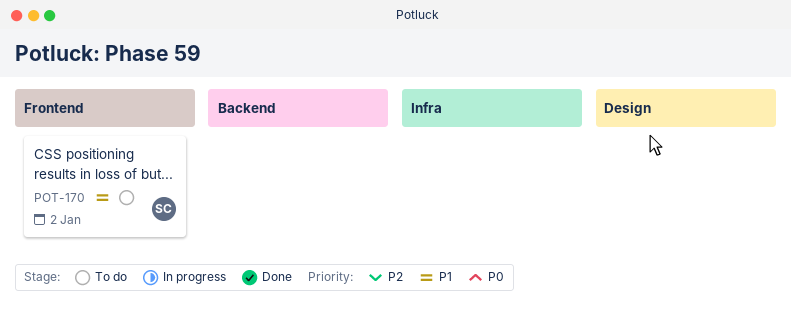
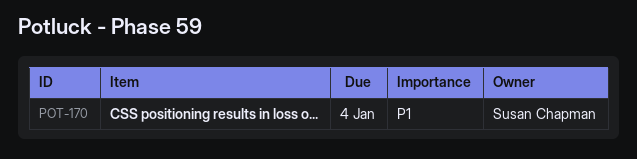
POT-170, due: Jan 2 -> Jan 4

